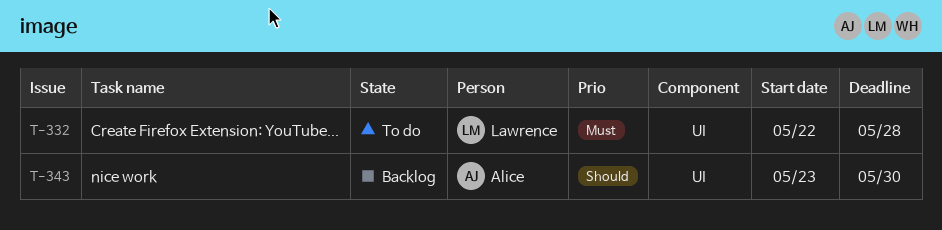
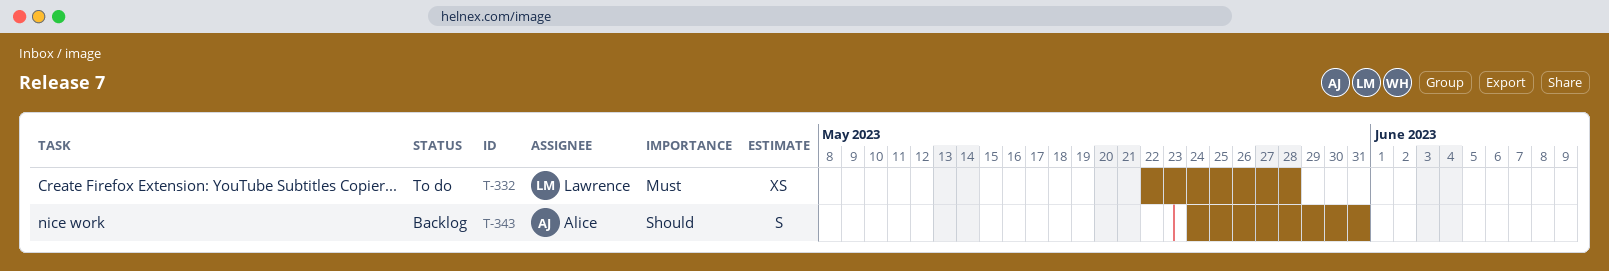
T-343, start: May 23 -> May 24
T-343, due: May 30 -> May 31

